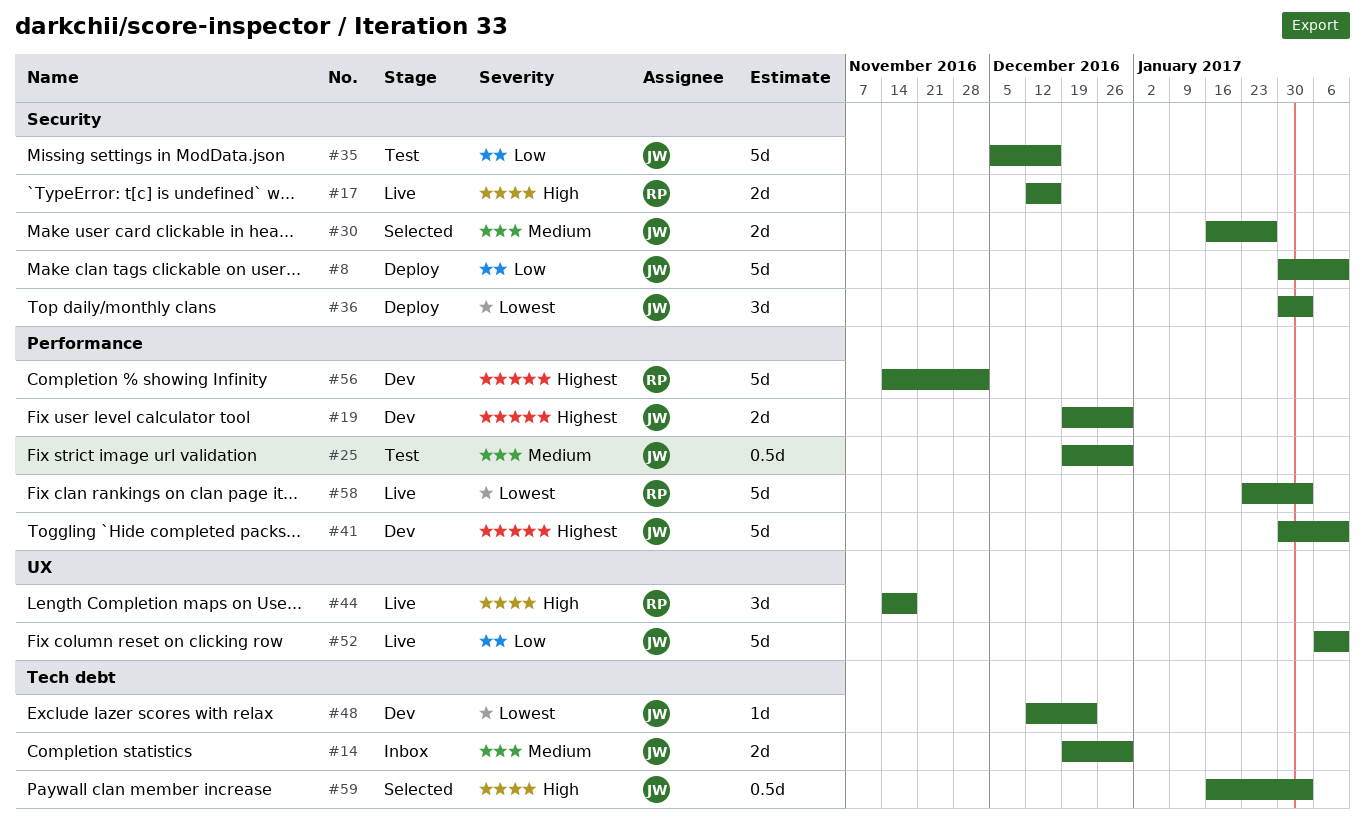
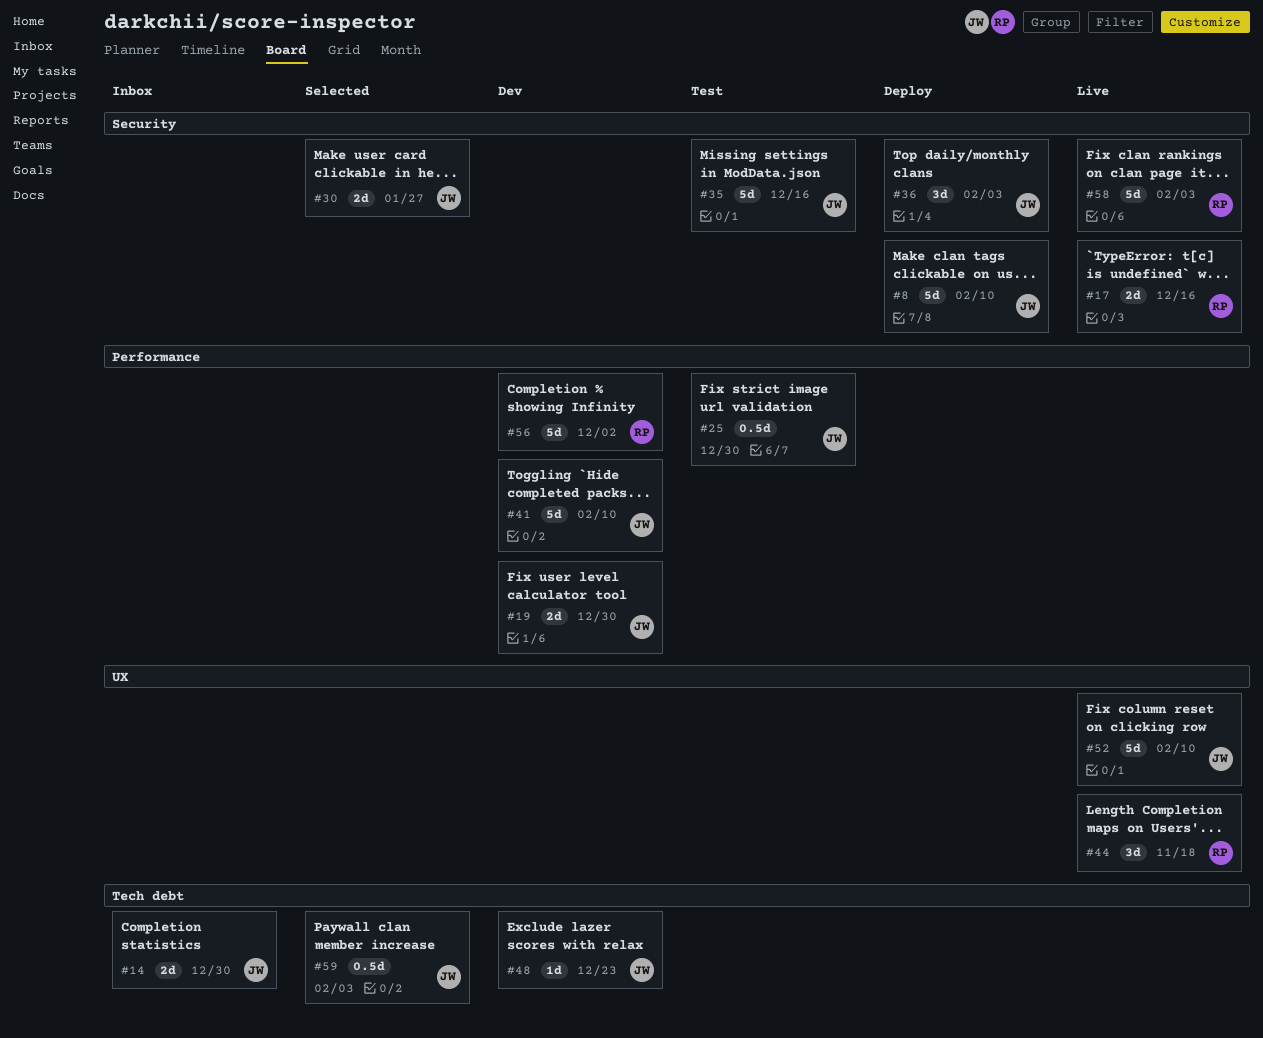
#58, label: Performance -> Security

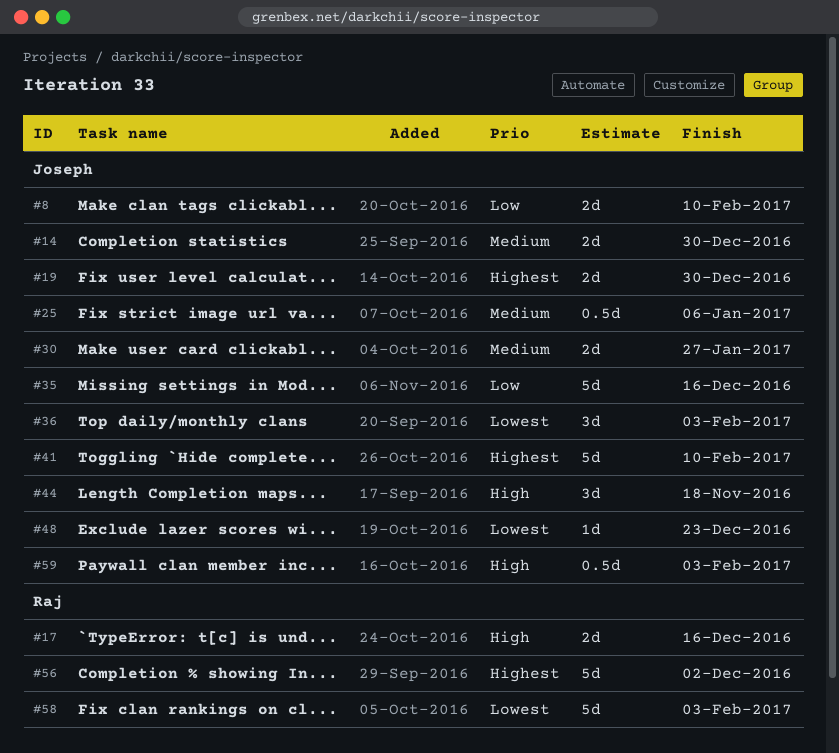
#8, estimate: 5d -> 2d
#25, due: Dec 30 -> Jan 6
#44, owner: Raj -> Joseph
#52: present -> none

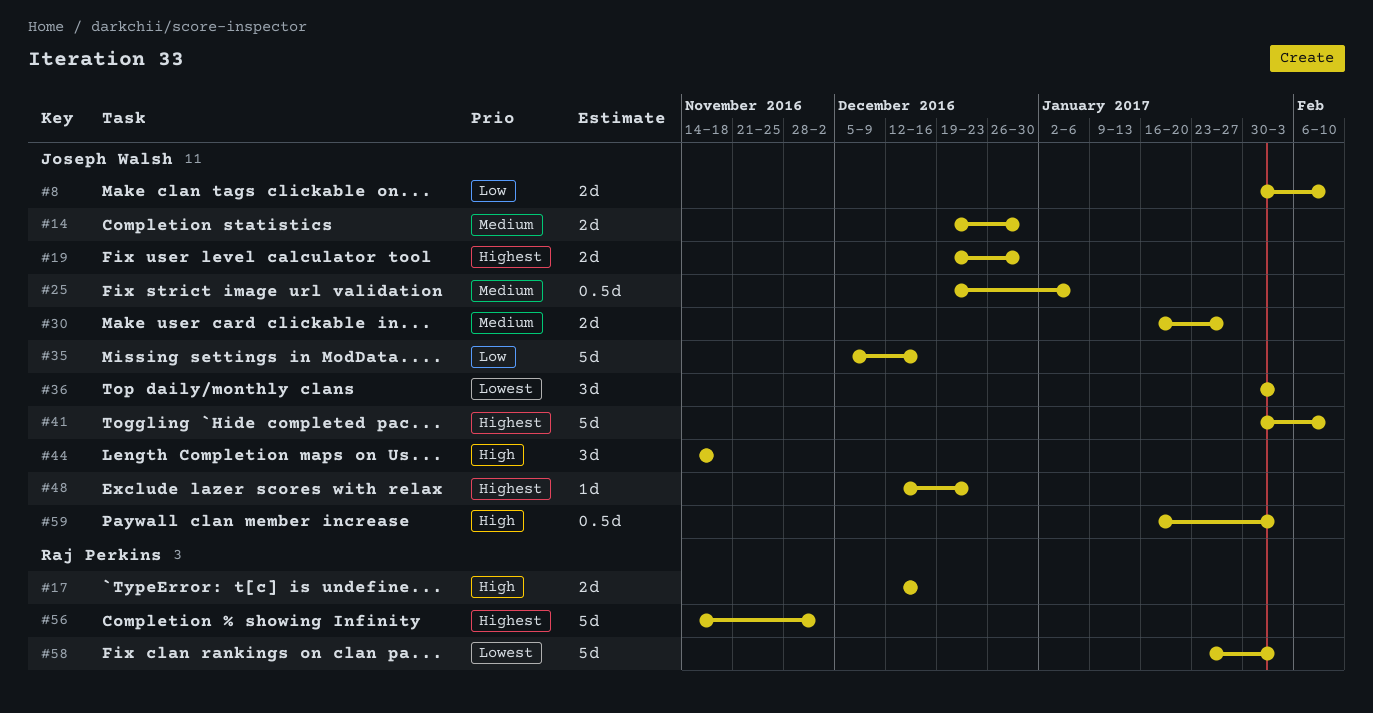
#48, priority: Lowest -> Highest

